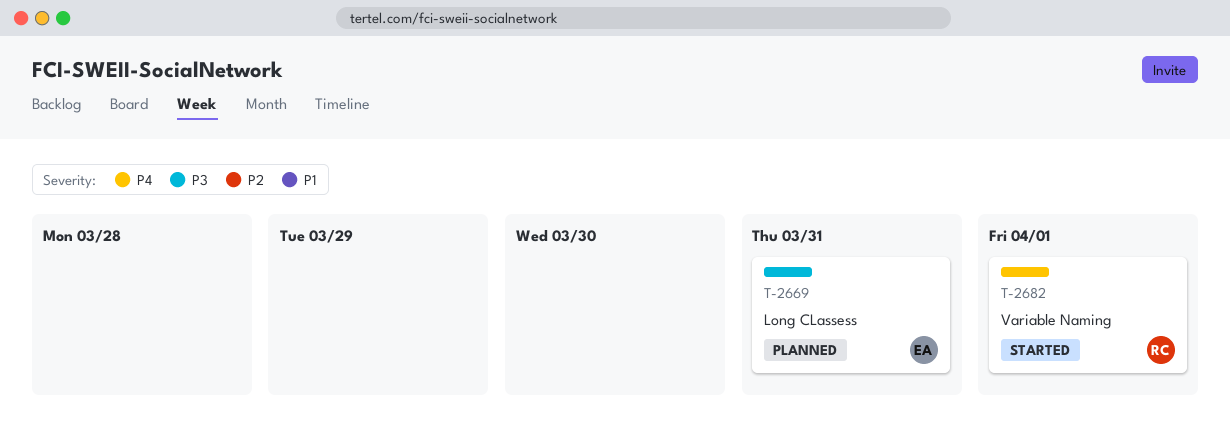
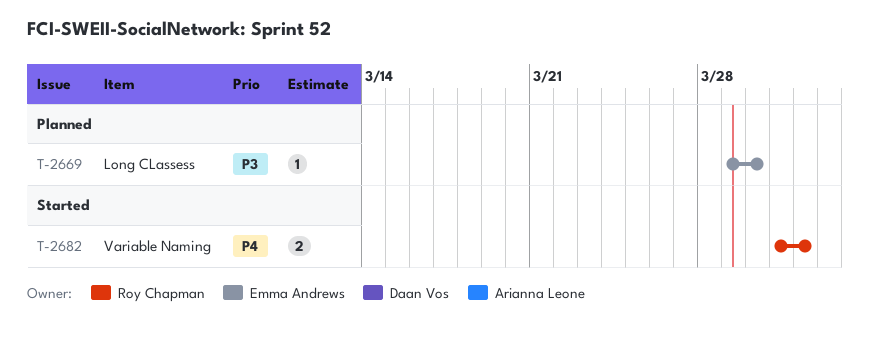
T-2669, due: Mar 31 -> Mar 30

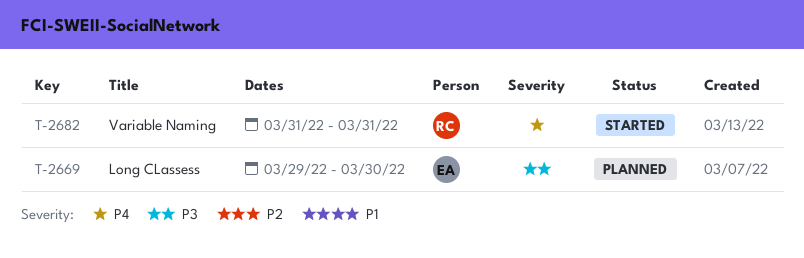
T-2682, due: Apr 1 -> Mar 31

